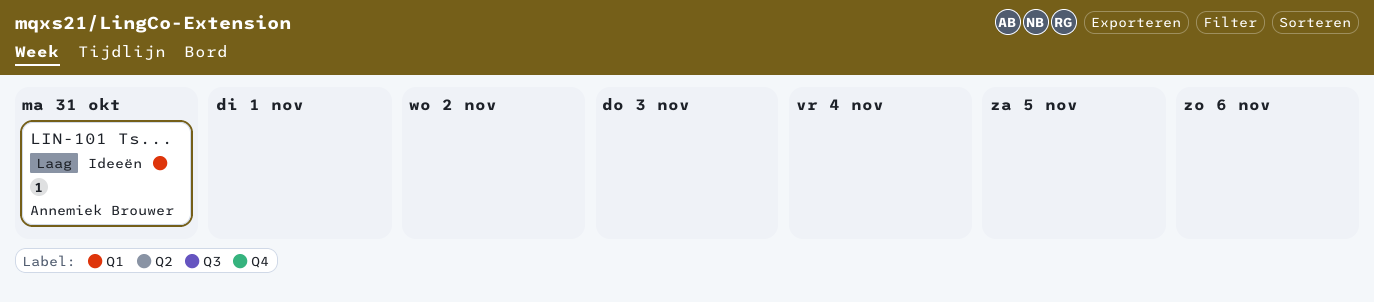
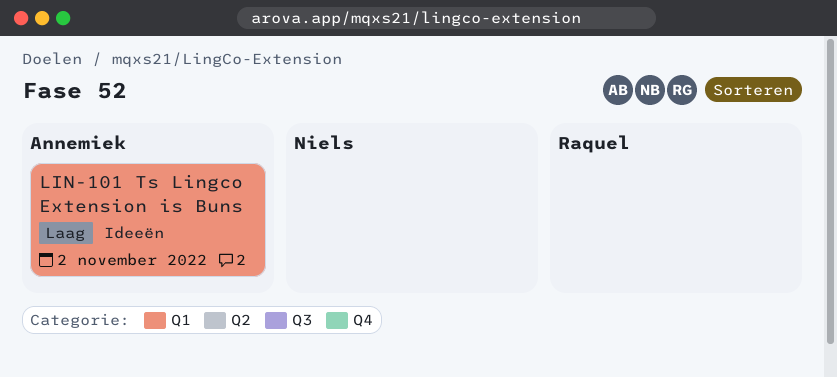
LIN-101, due: Oct 31 -> Nov 2

